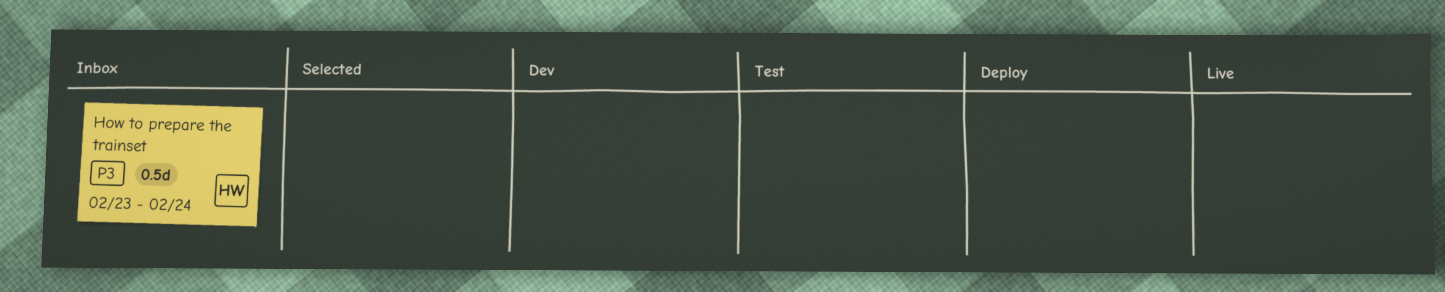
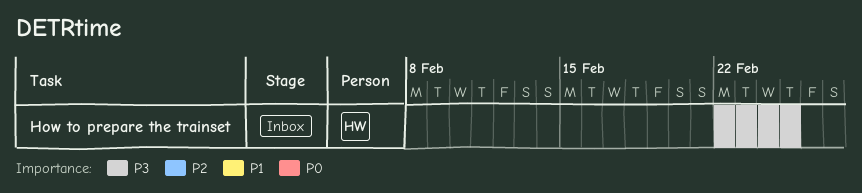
How to prepare the trainset, start: Feb 23 -> Feb 22
How to prepare the trainset, due: Feb 24 -> Feb 25

